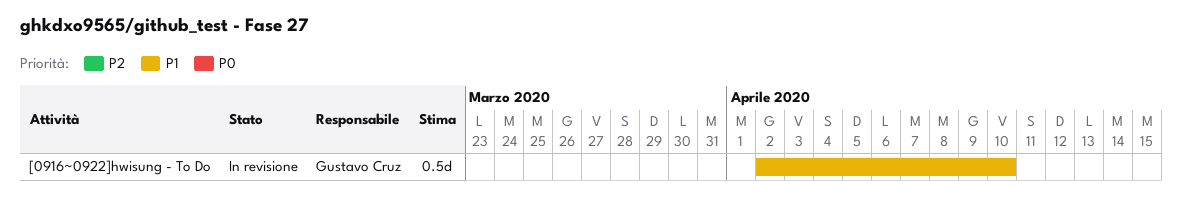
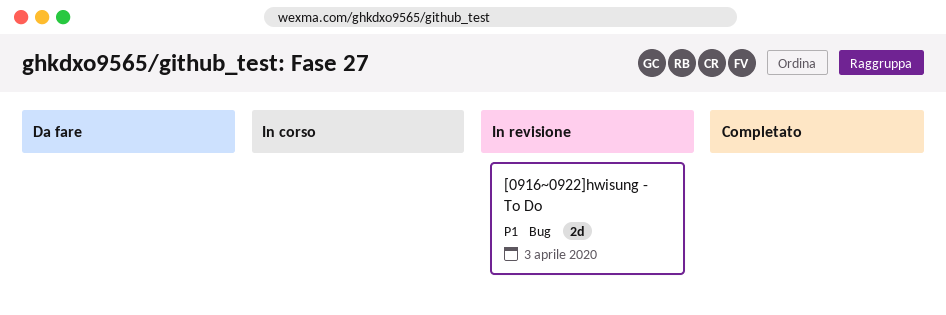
[0916~0922]hwisung - To Do, estimate: 0.5d -> 2d
[0916~0922]hwisung - To Do, due: Apr 10 -> Apr 3

